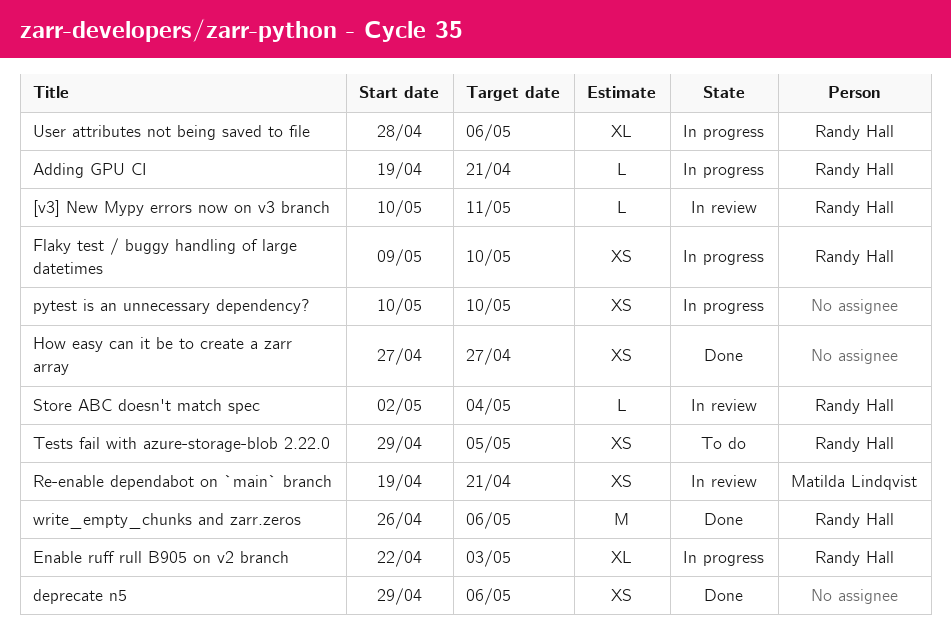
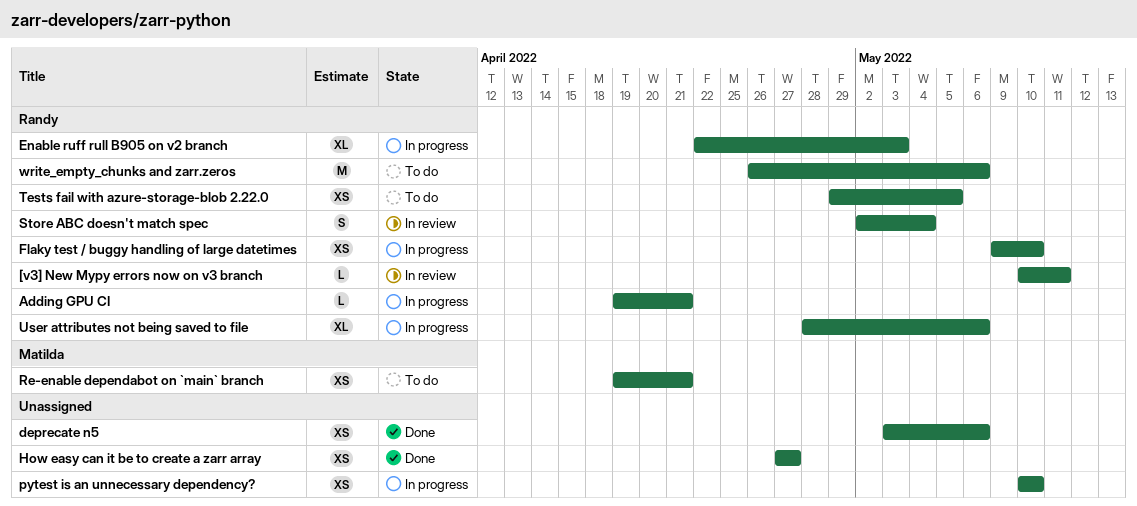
deprecate n5, start: Apr 29 -> May 3
Re-enable dependabot on `main` branch, status: In review -> To do
Store ABC doesn't match spec, estimate: L -> S
write_empty_chunks and zarr.zeros, status: Done -> To do

